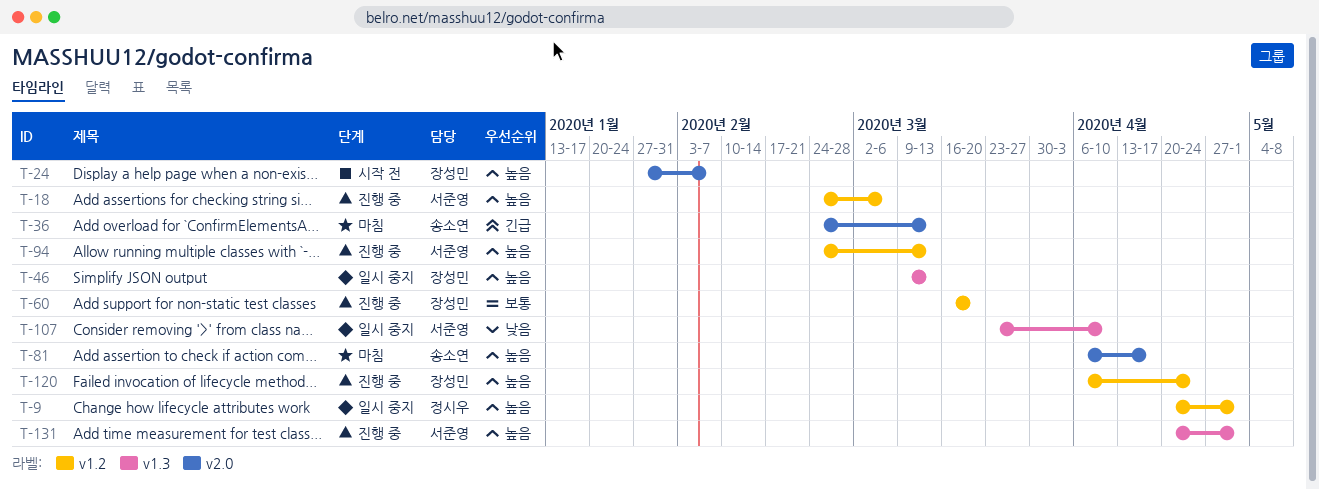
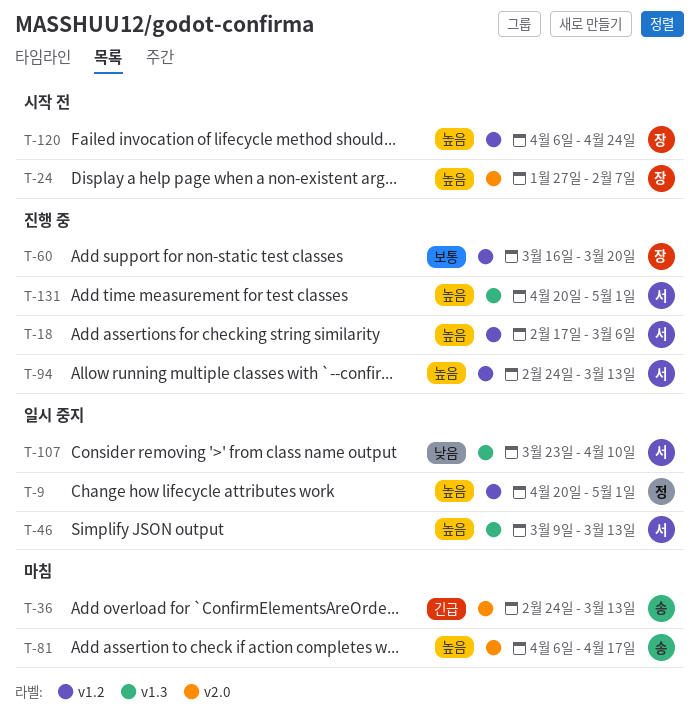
T-18, start: Feb 24 -> Feb 17
T-46, owner: 장성민 -> 서준영
T-120, status: 진행 중 -> 시작 전

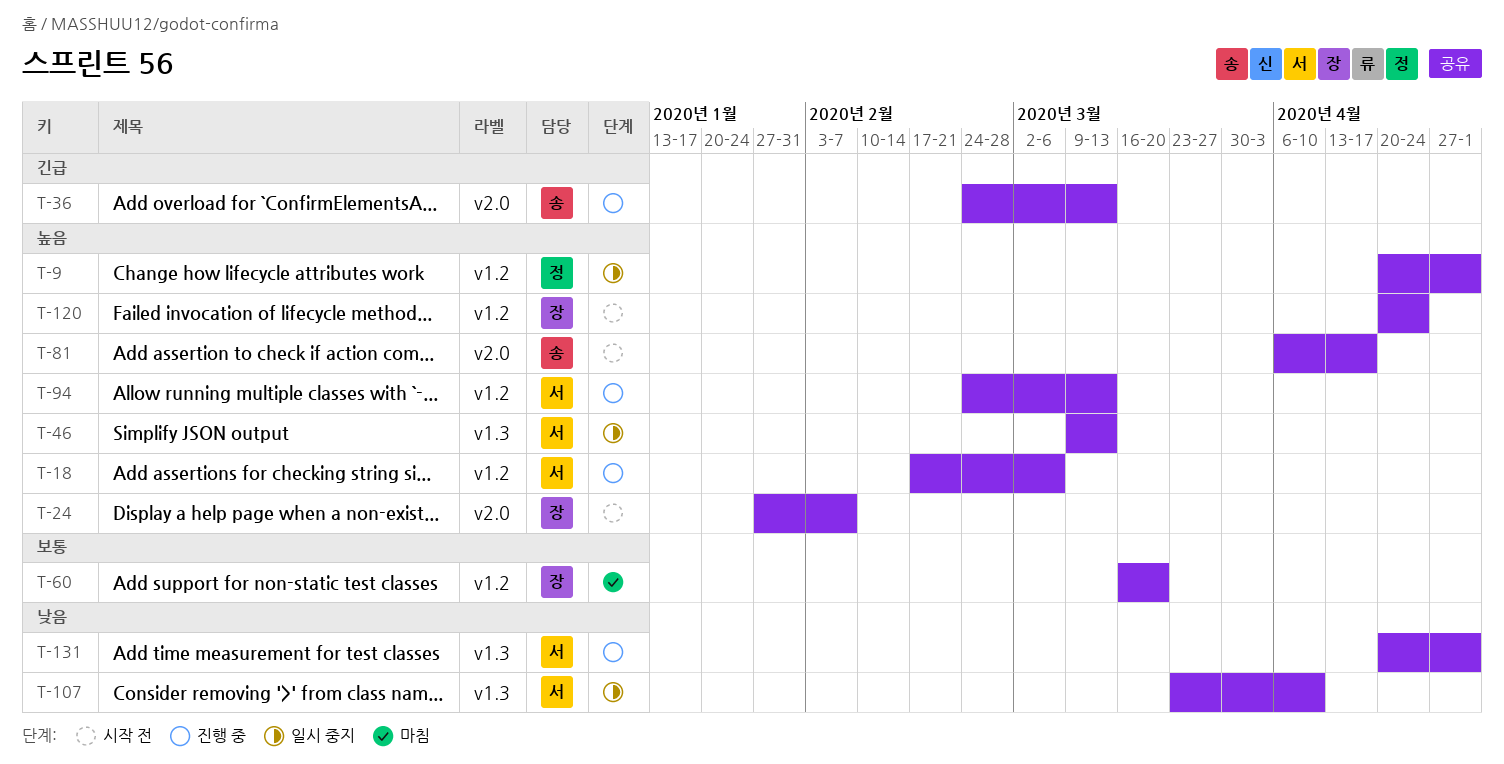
T-36, status: 마침 -> 진행 중
T-60, status: 진행 중 -> 마침
T-81, status: 마침 -> 시작 전
T-120, start: Apr 6 -> Apr 20
T-131, priority: 높음 -> 낮음

